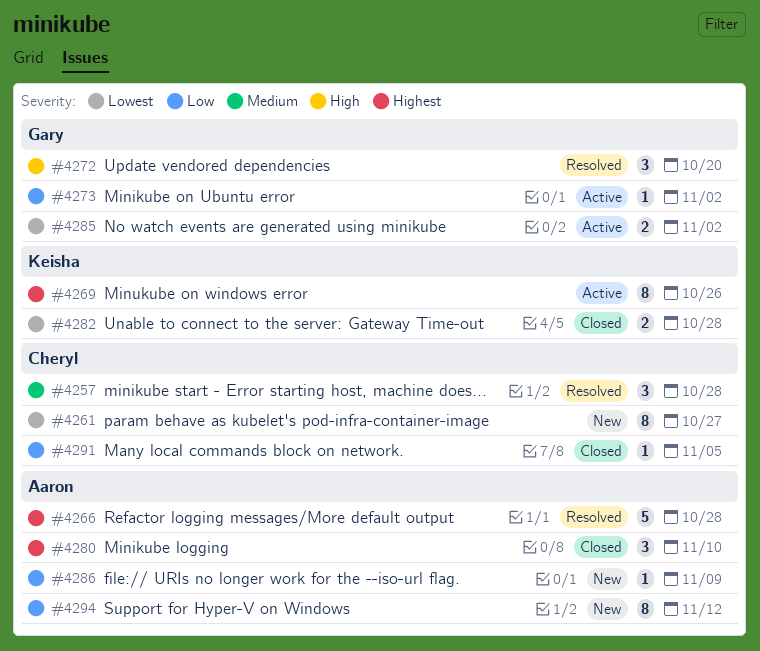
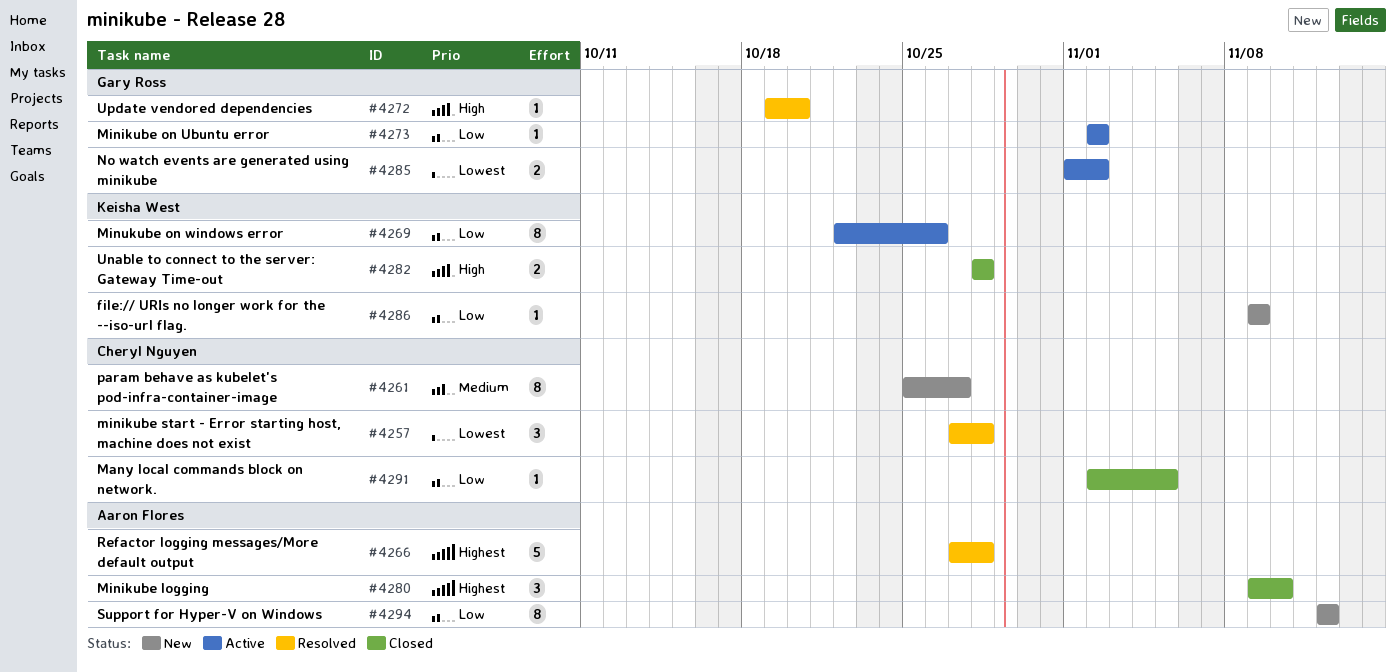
#4257, priority: Medium -> Lowest
#4261, priority: Lowest -> Medium
#4269, priority: Highest -> Low
#4272, estimate: 3 -> 1
#4282, priority: Lowest -> High
#4286, owner: Aaron Flores -> Keisha West

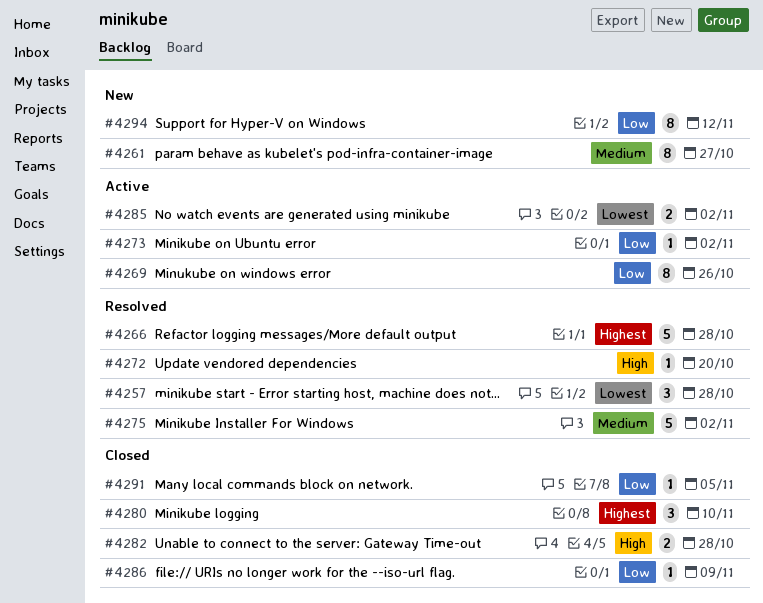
#4275: none -> present
#4286, status: New -> Closed

